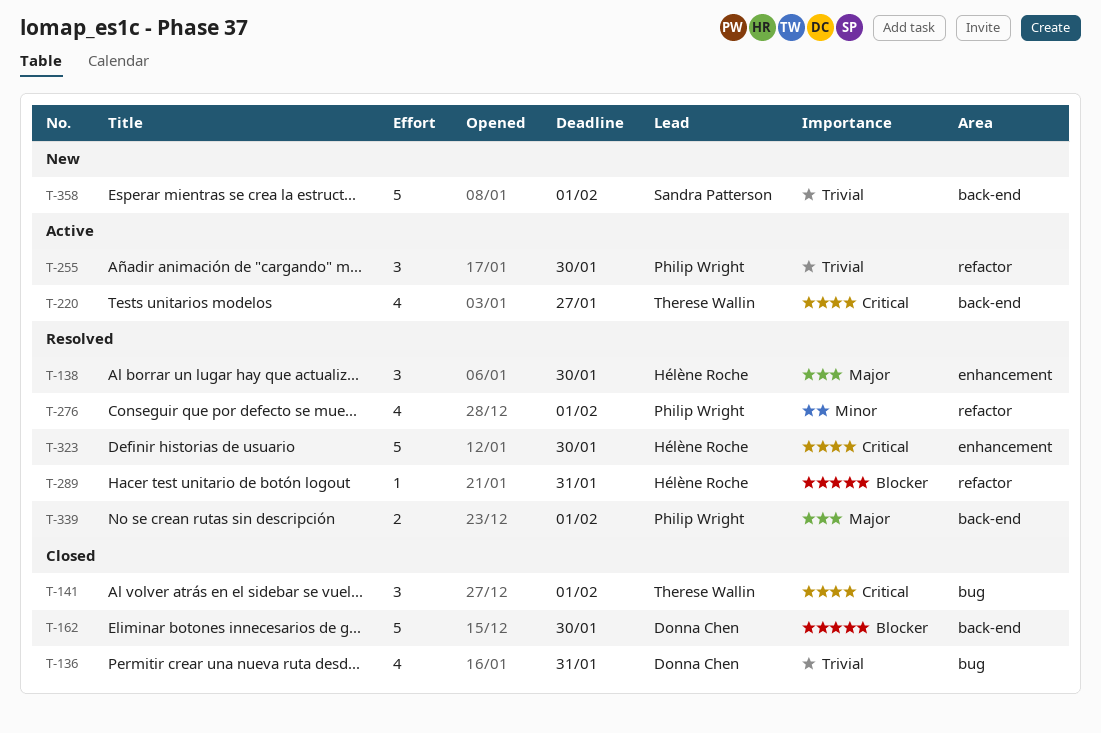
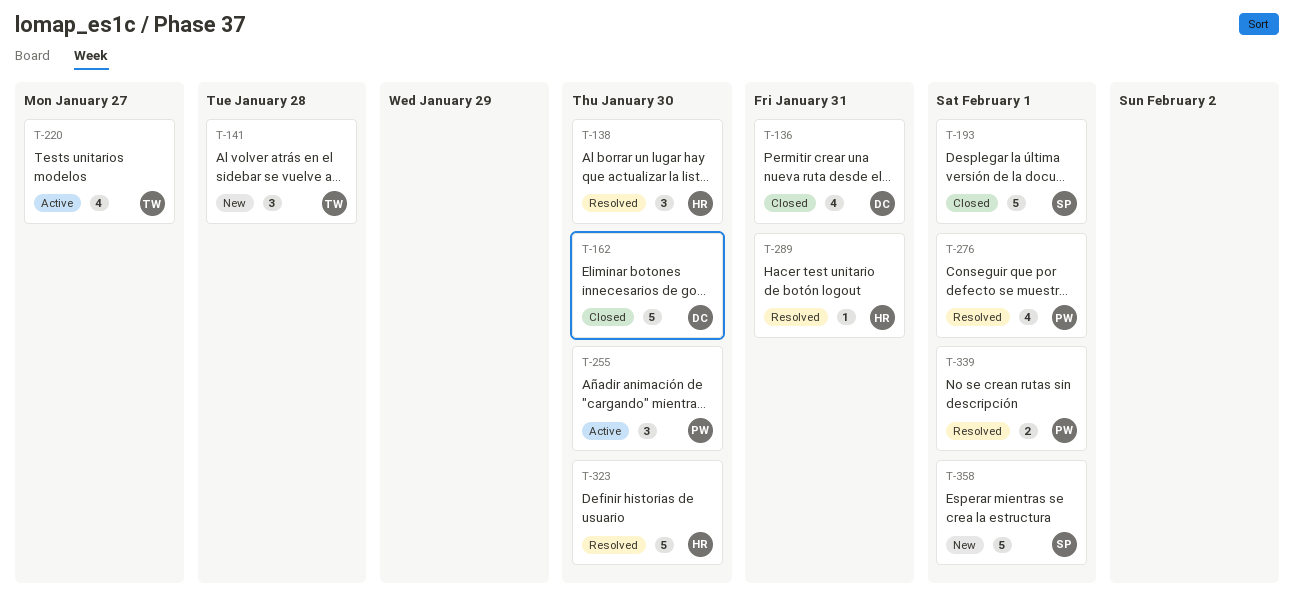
T-141, status: Closed -> New
T-141, due: Feb 1 -> Jan 28
T-193: none -> present

